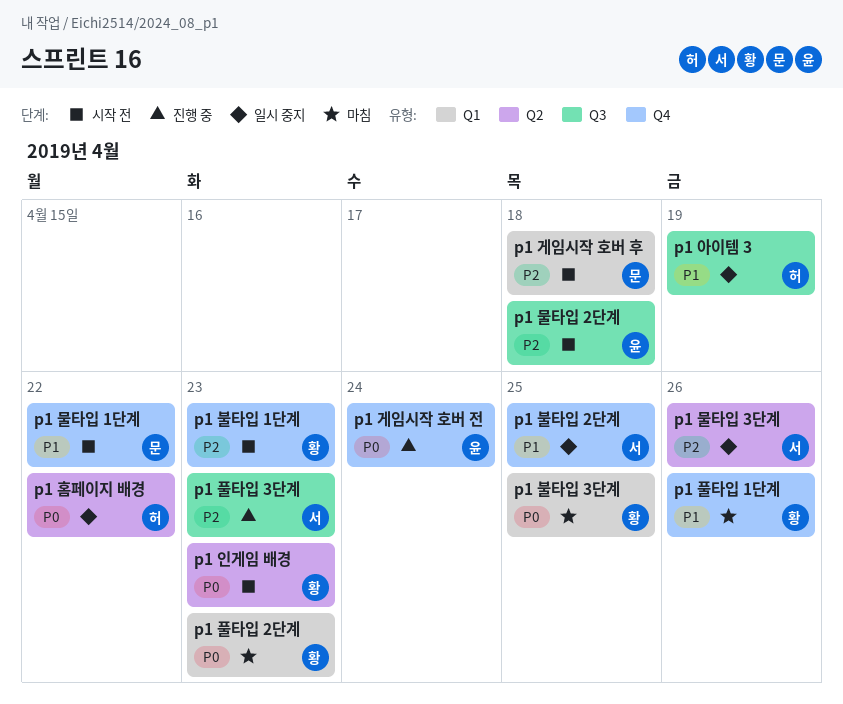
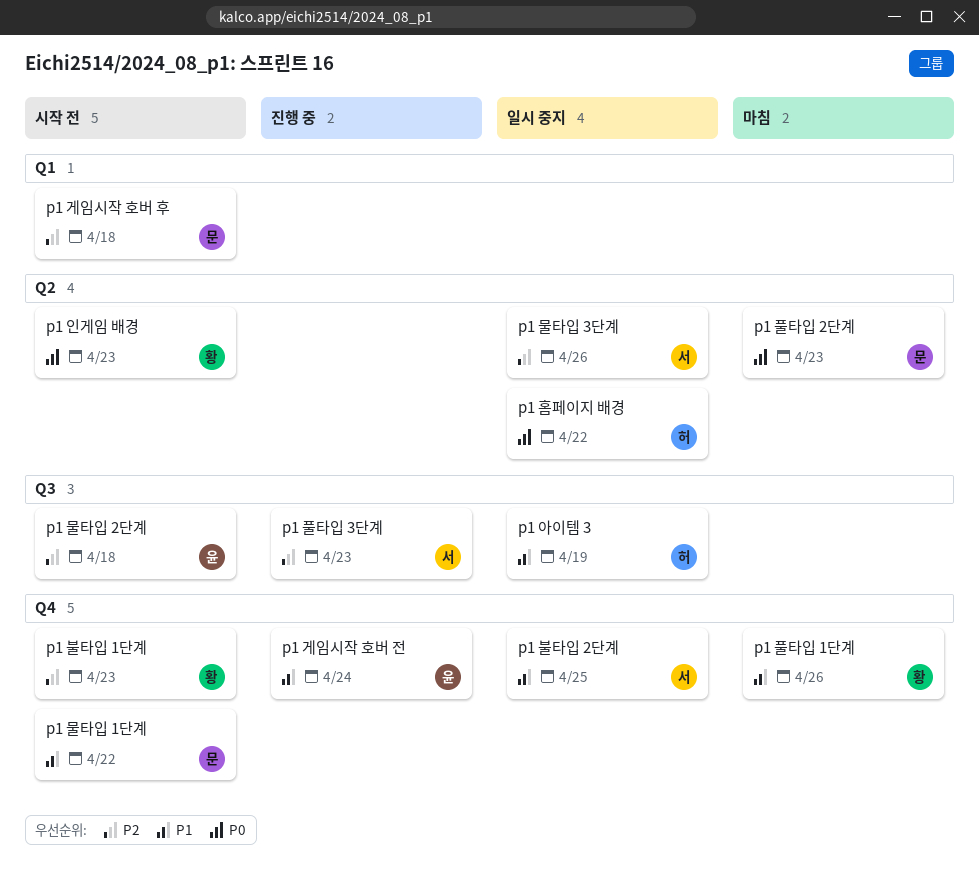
p1 게임시작 호버 전, priority: P0 -> P1
p1 불타입 3단계: present -> none
p1 풀타입 2단계, owner: 황 -> 문
p1 풀타입 2단계, label: Q1 -> Q2

